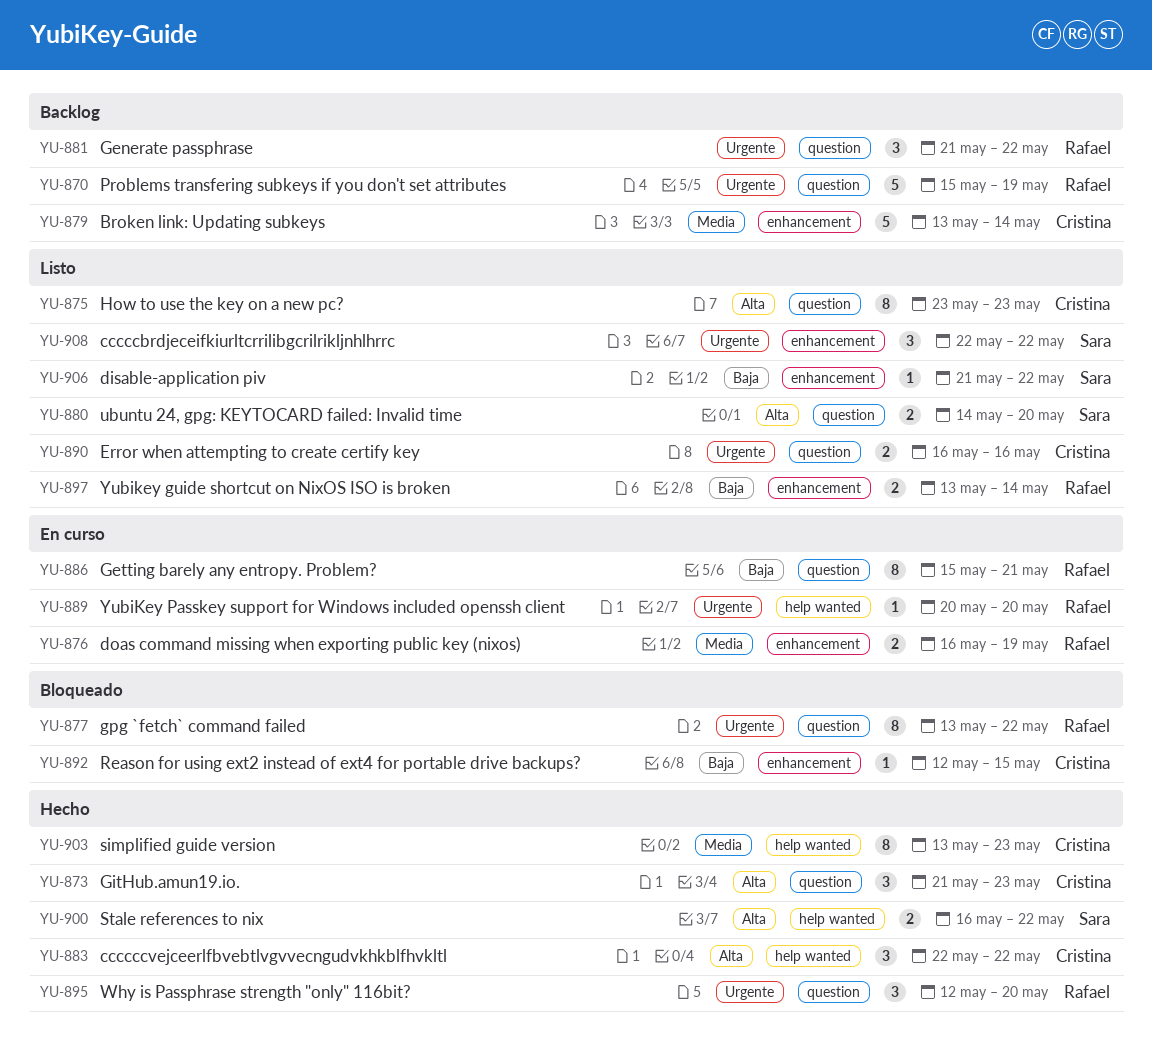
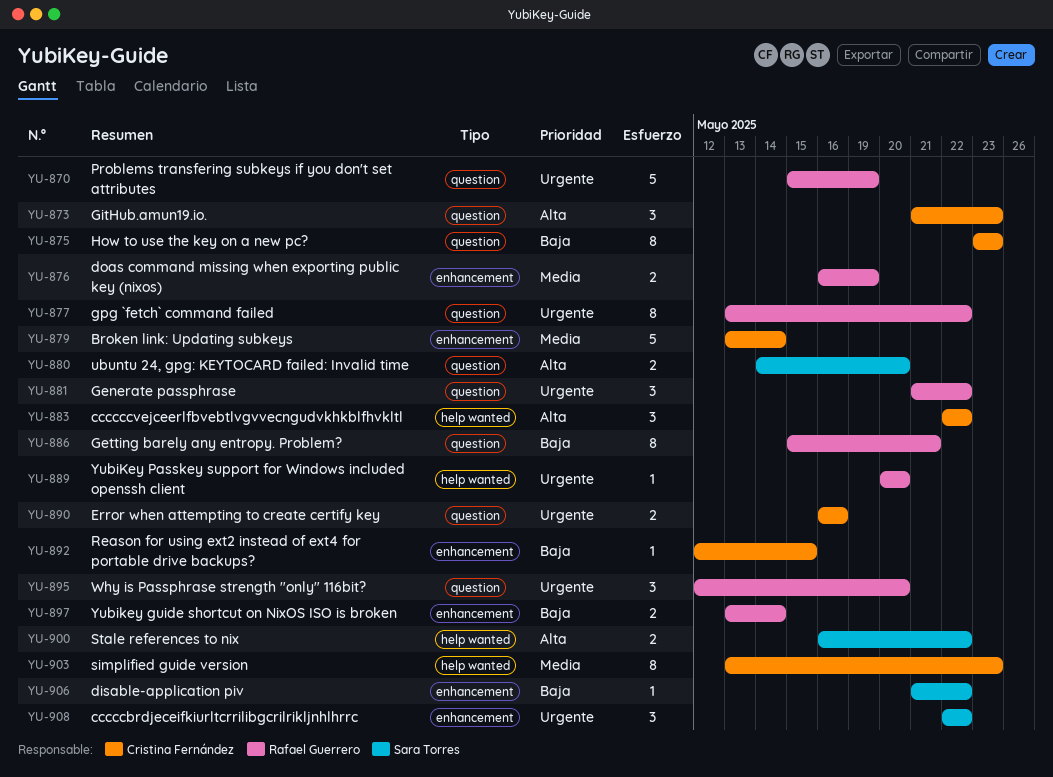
YU-875, priority: Alta -> Baja

